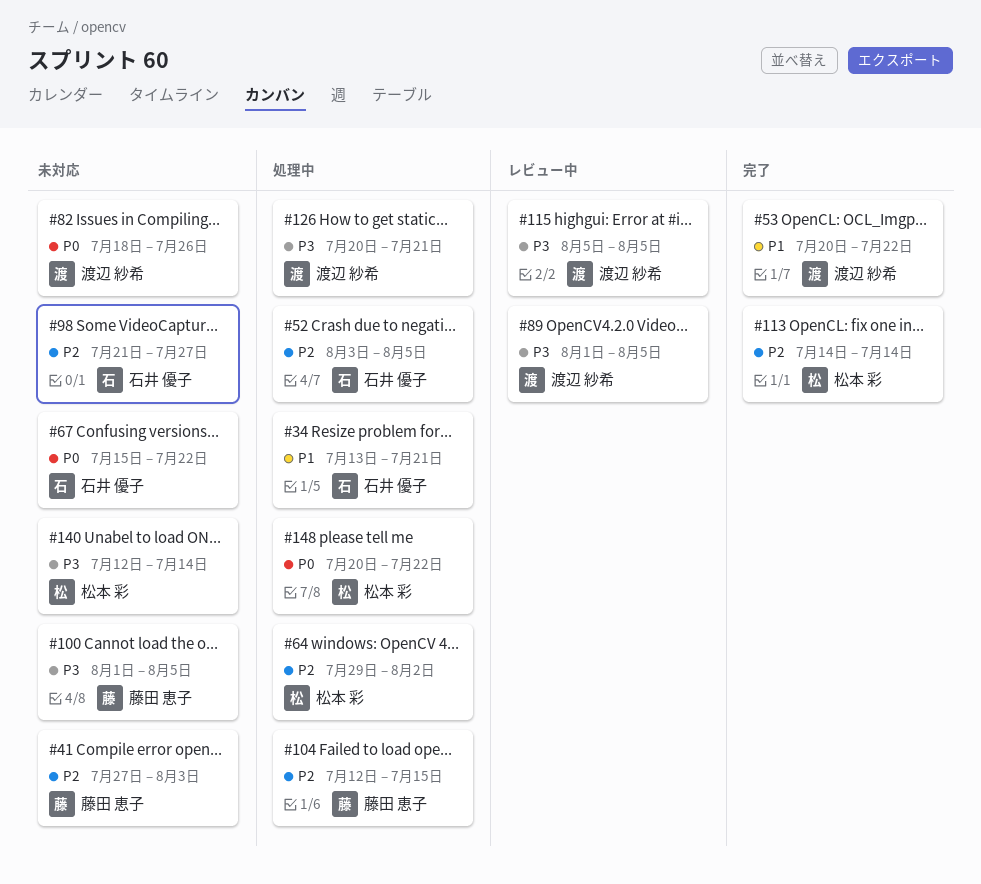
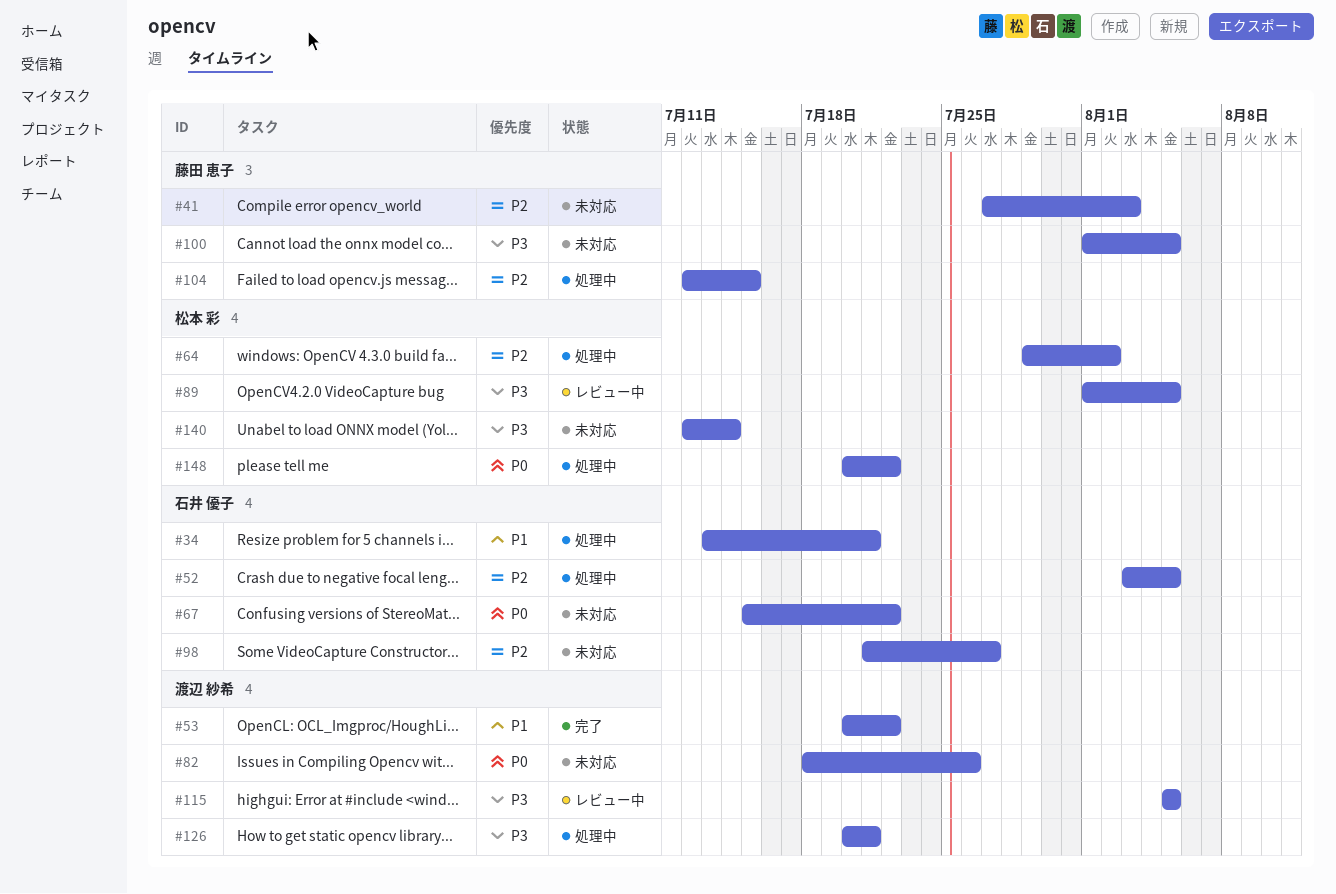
#89, owner: 渡辺 紗希 -> 松本 彩
#113: present -> none

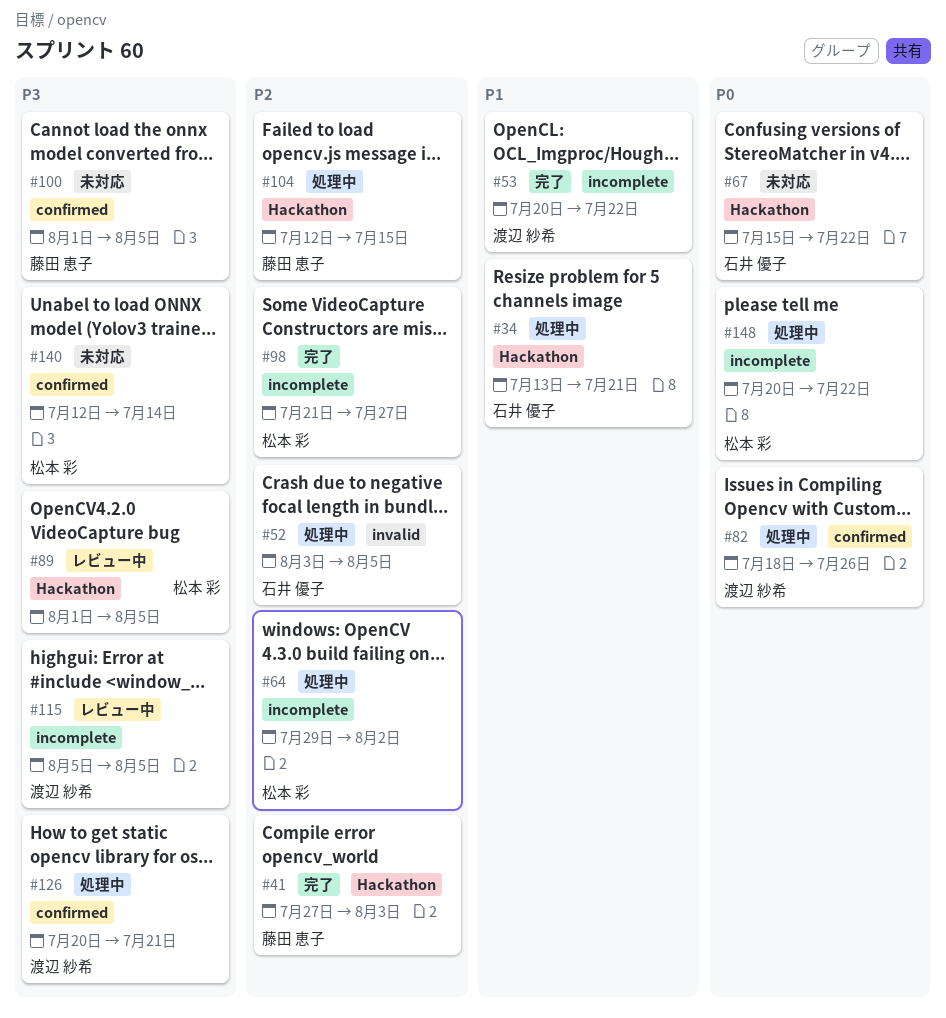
#41, status: 未対応 -> 完了
#82, status: 未対応 -> 処理中
#98, status: 未対応 -> 完了
#98, owner: 石井 優子 -> 松本 彩

